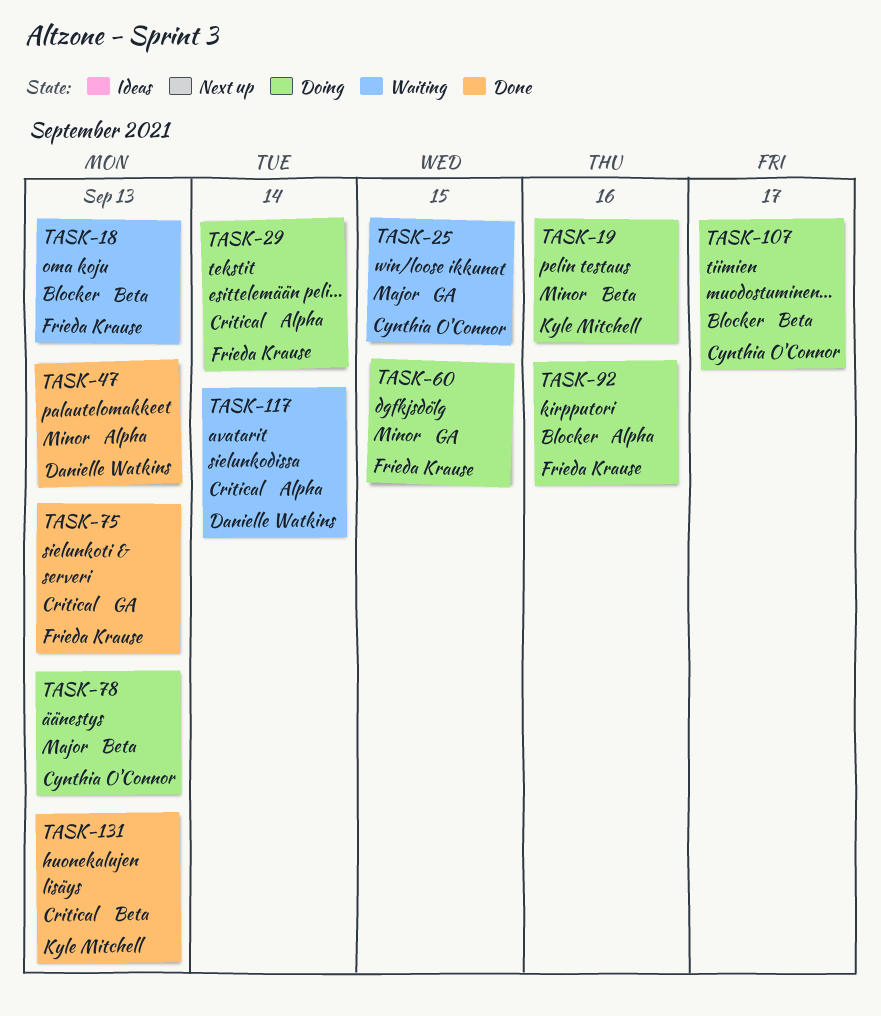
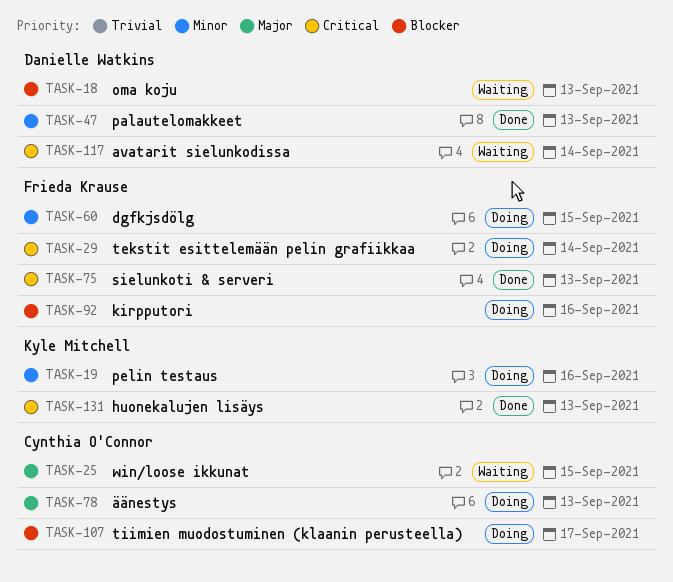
TASK-18, owner: Frieda Krause -> Danielle Watkins

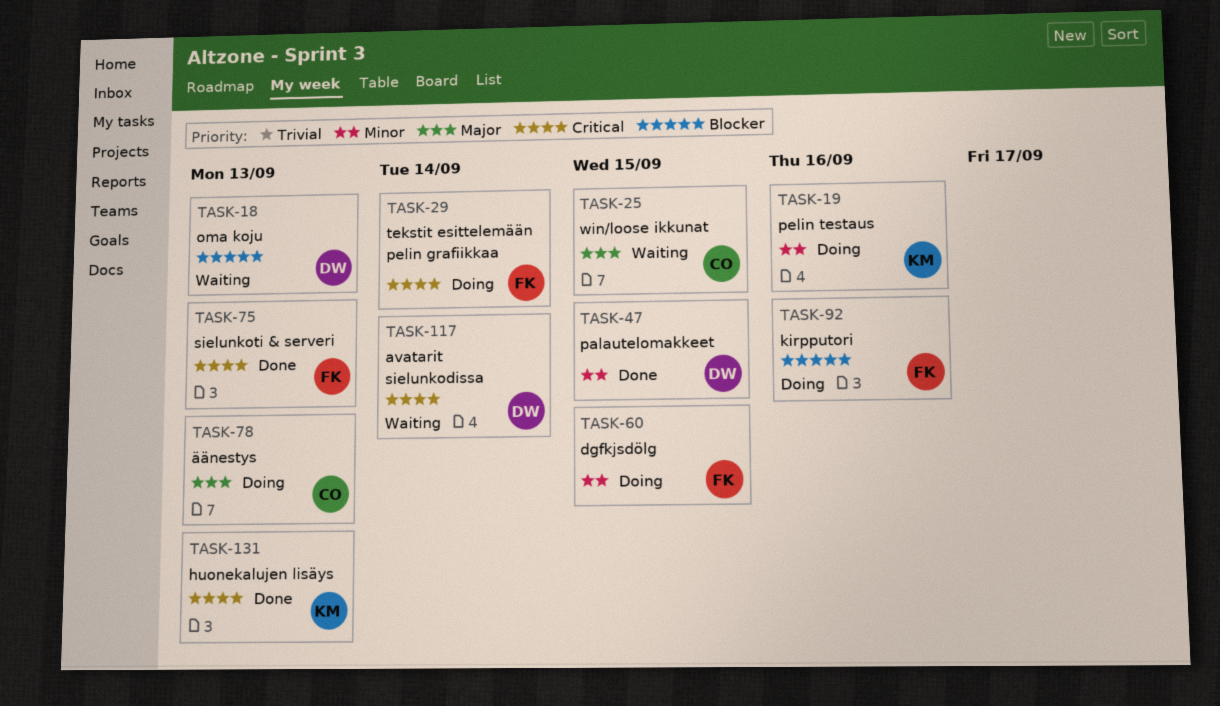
TASK-47, due: Sep 13 -> Sep 15
TASK-107: present -> none

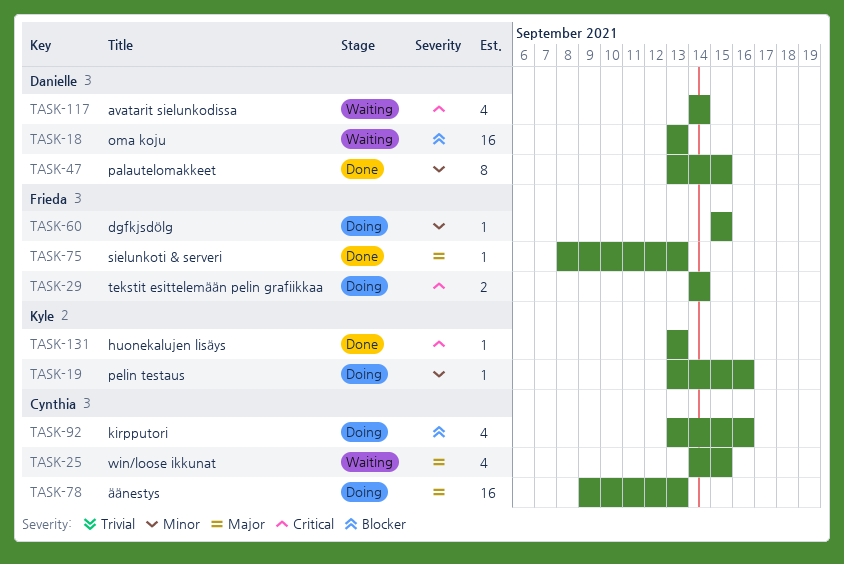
TASK-75, priority: Critical -> Major
TASK-92, owner: Frieda -> Cynthia

